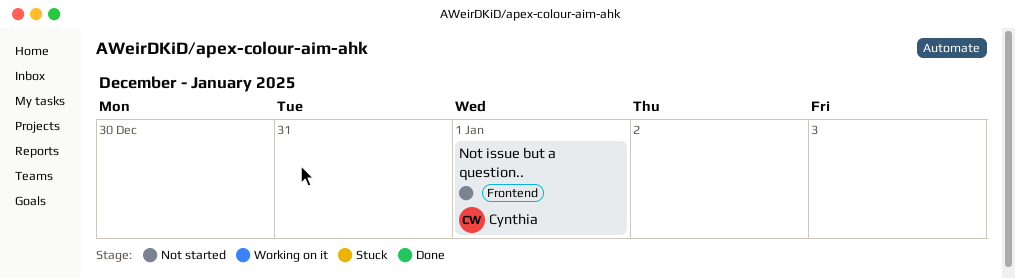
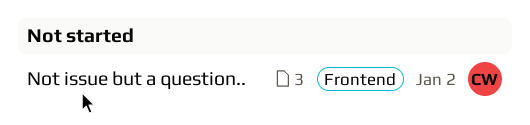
Not issue but a question.., due: Jan 1 -> Jan 2

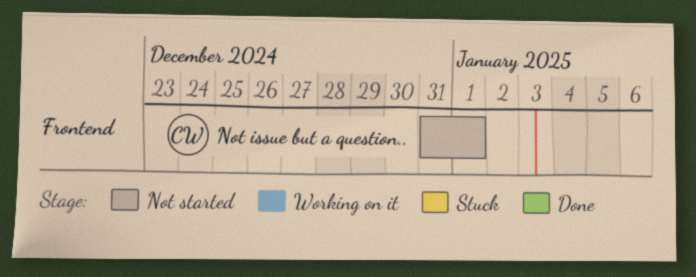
Not issue but a question.., due: Jan 2 -> Jan 1

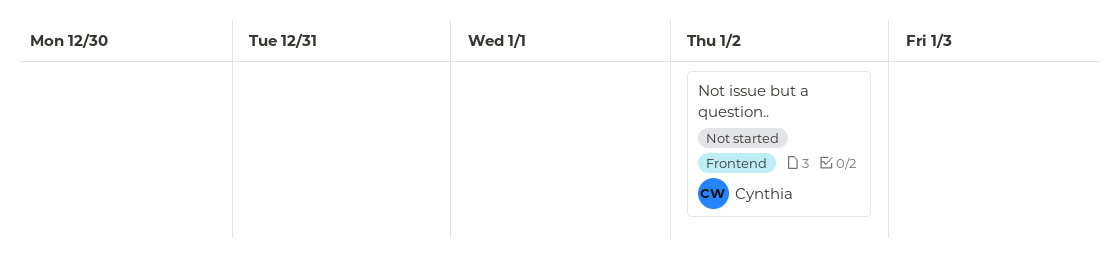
Not issue but a question.., due: Jan 1 -> Jan 2

